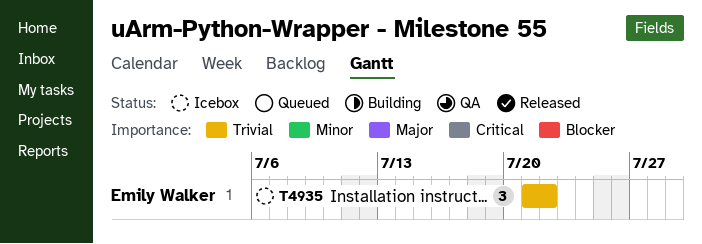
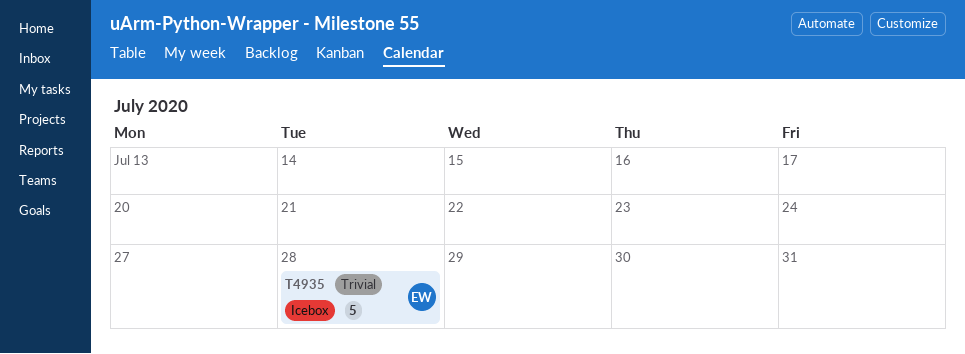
T4935, estimate: 3 -> 5
T4935, due: Jul 22 -> Jul 28

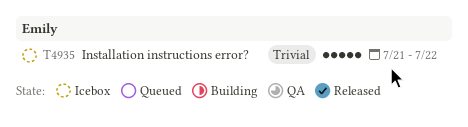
T4935, due: Jul 28 -> Jul 22

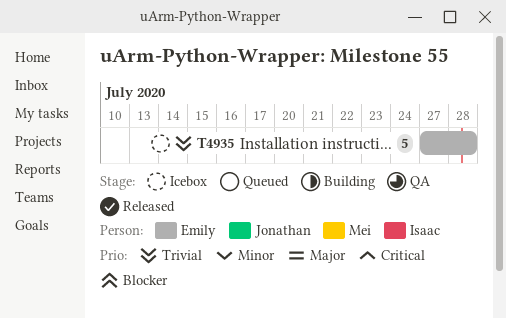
T4935, start: Jul 21 -> Jul 27
T4935, due: Jul 22 -> Jul 28

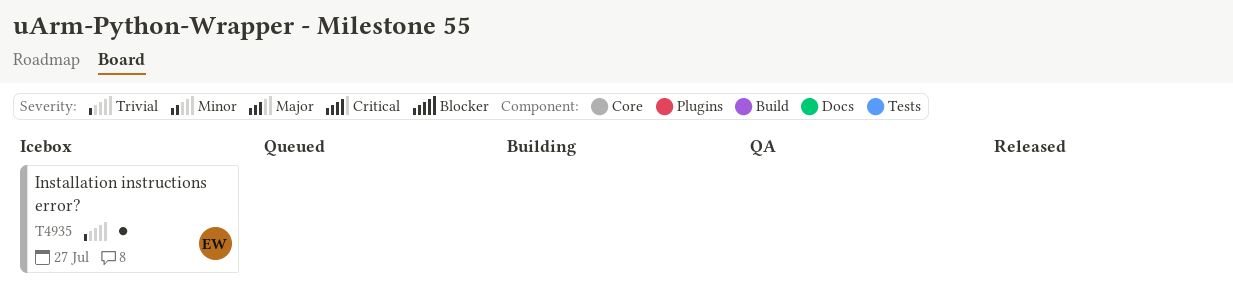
T4935, estimate: 5 -> 1
T4935, due: Jul 28 -> Jul 27

